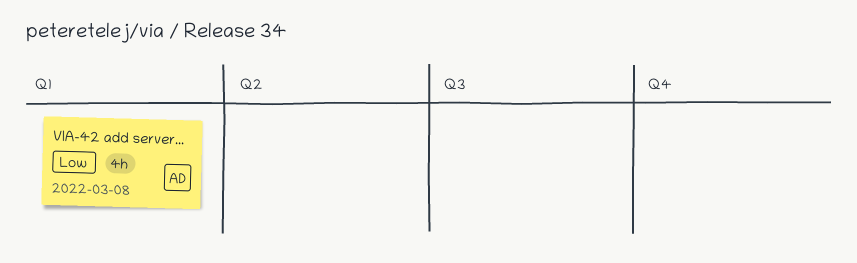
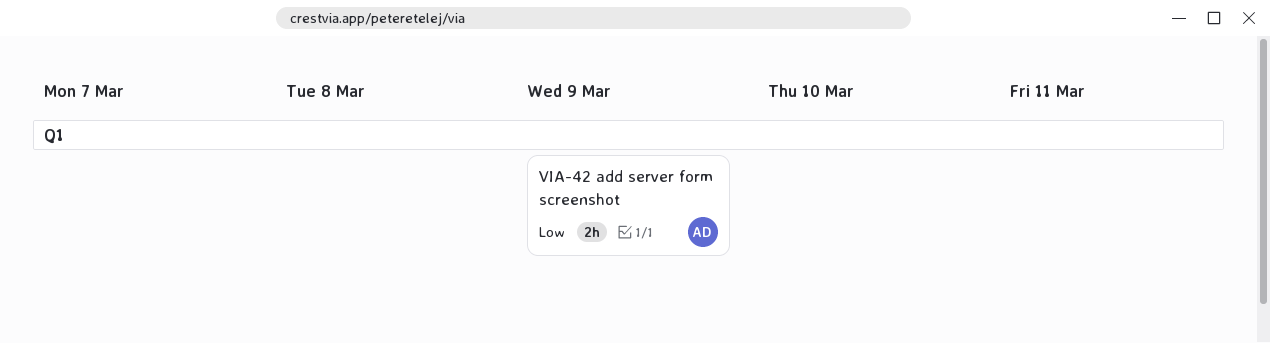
VIA-42, estimate: 4h -> 2h
VIA-42, due: Mar 8 -> Mar 9

